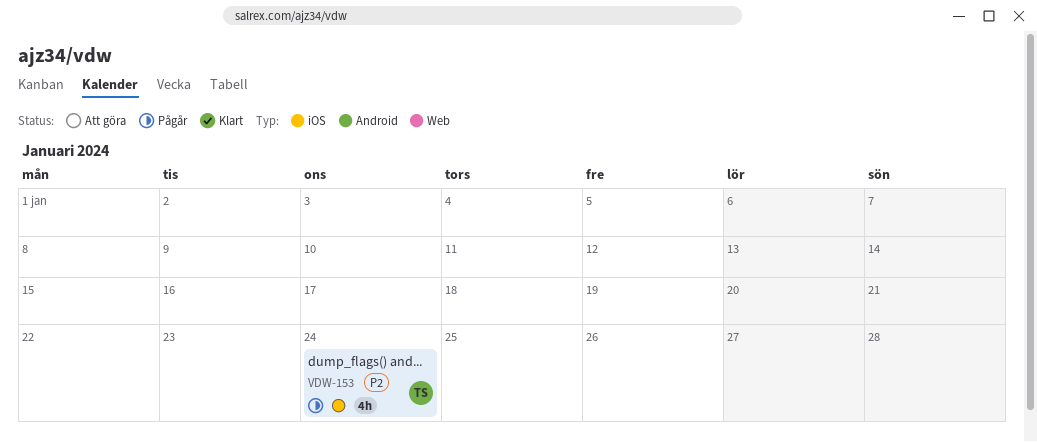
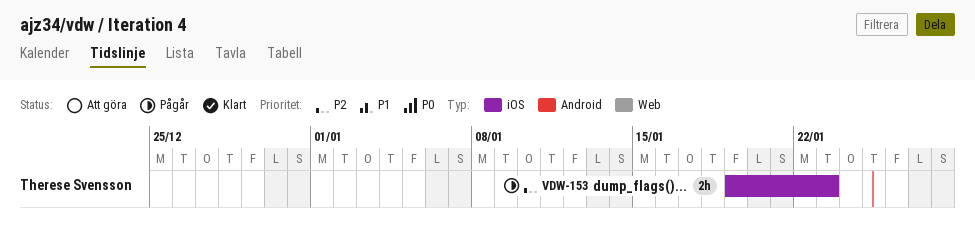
VDW-153, estimate: 4h -> 2h
VDW-153, due: Jan 24 -> Jan 23

